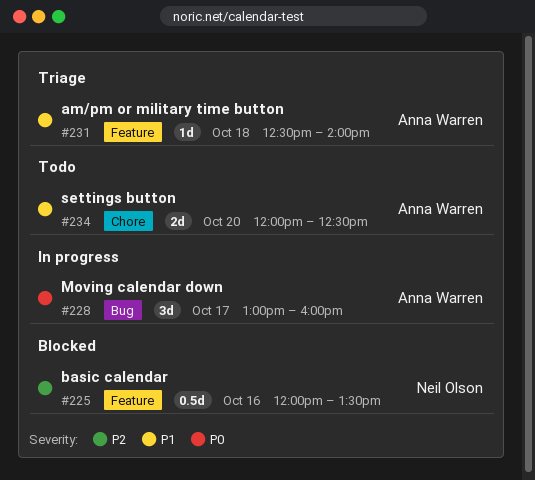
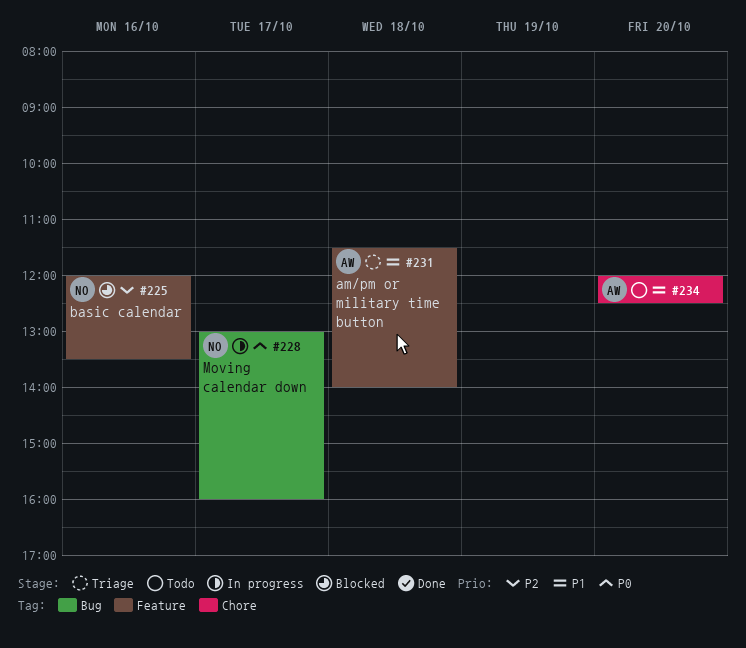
#228, owner: Anna Warren -> Neil Olson
#231, begins: 12:30 -> 11:30

